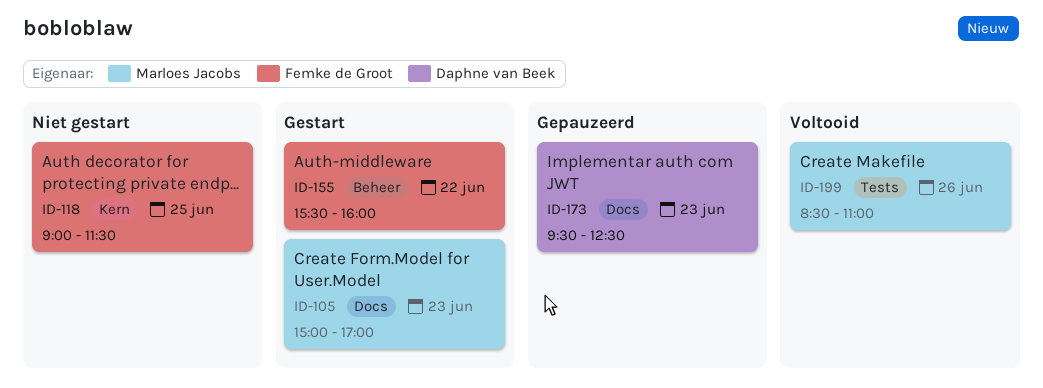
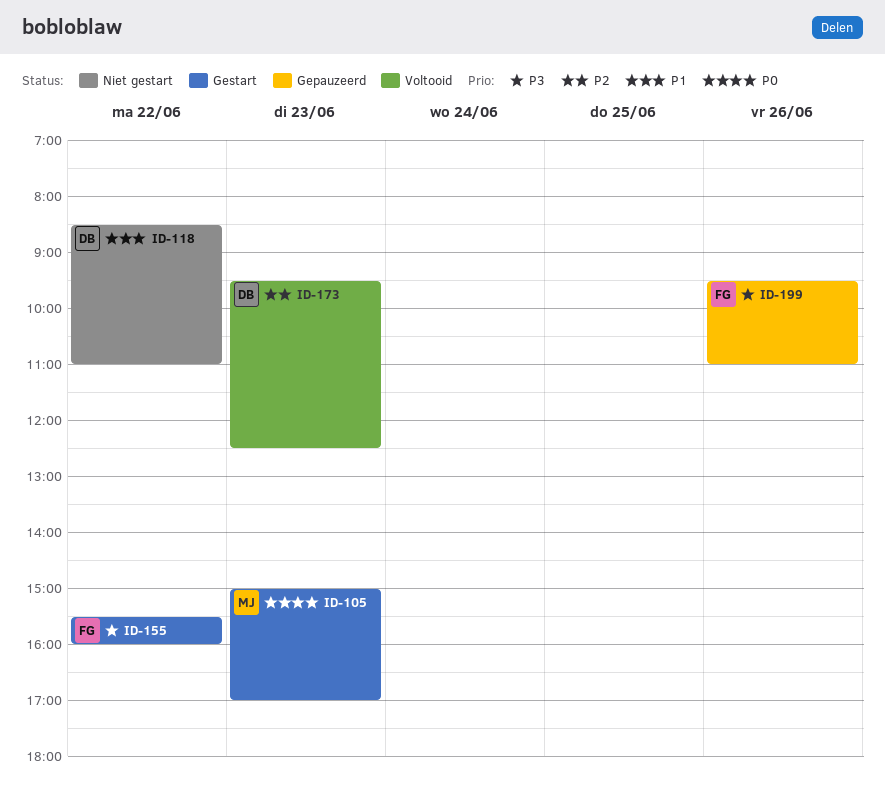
ID-118, owner: Femke de Groot -> Daphne van Beek
ID-118, day: Jun 25 -> Jun 22
ID-118, begins: 09:00 -> 08:30
ID-118, ends: 11:30 -> 11:00
ID-173, status: Gepauzeerd -> Voltooid
ID-199, status: Voltooid -> Gepauzeerd
ID-199, owner: Marloes Jacobs -> Femke de Groot
ID-199, begins: 08:30 -> 09:30

